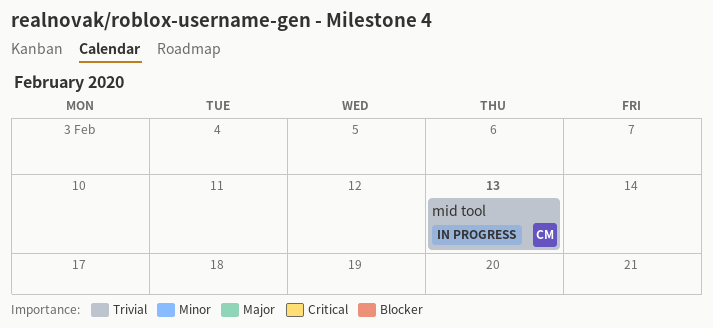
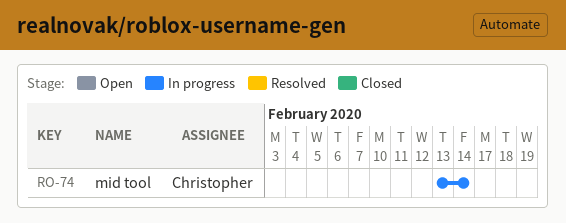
mid tool, due: Feb 13 -> Feb 14

